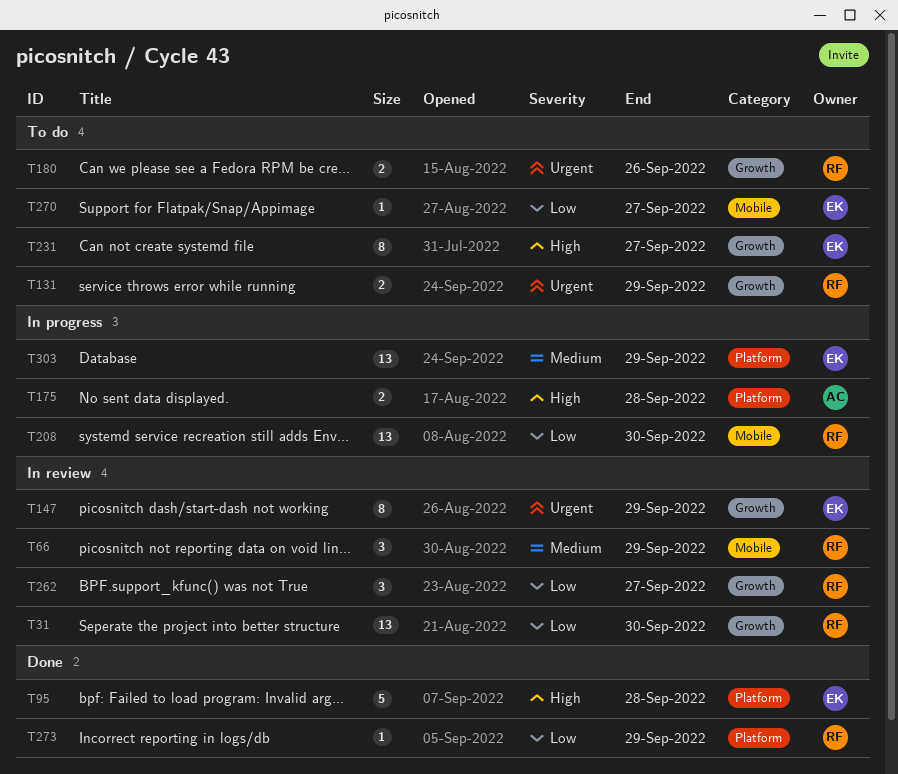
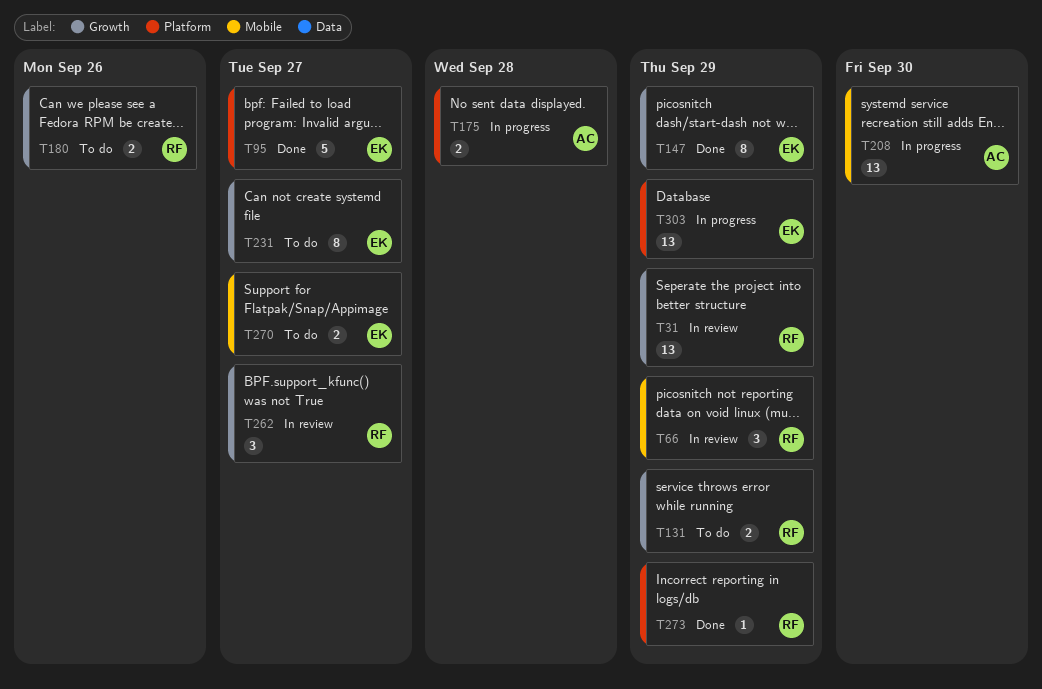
T31, due: Sep 30 -> Sep 29
T95, due: Sep 28 -> Sep 27
T147, status: In review -> Done
T208, owner: RF -> AC
T270, estimate: 1 -> 2

